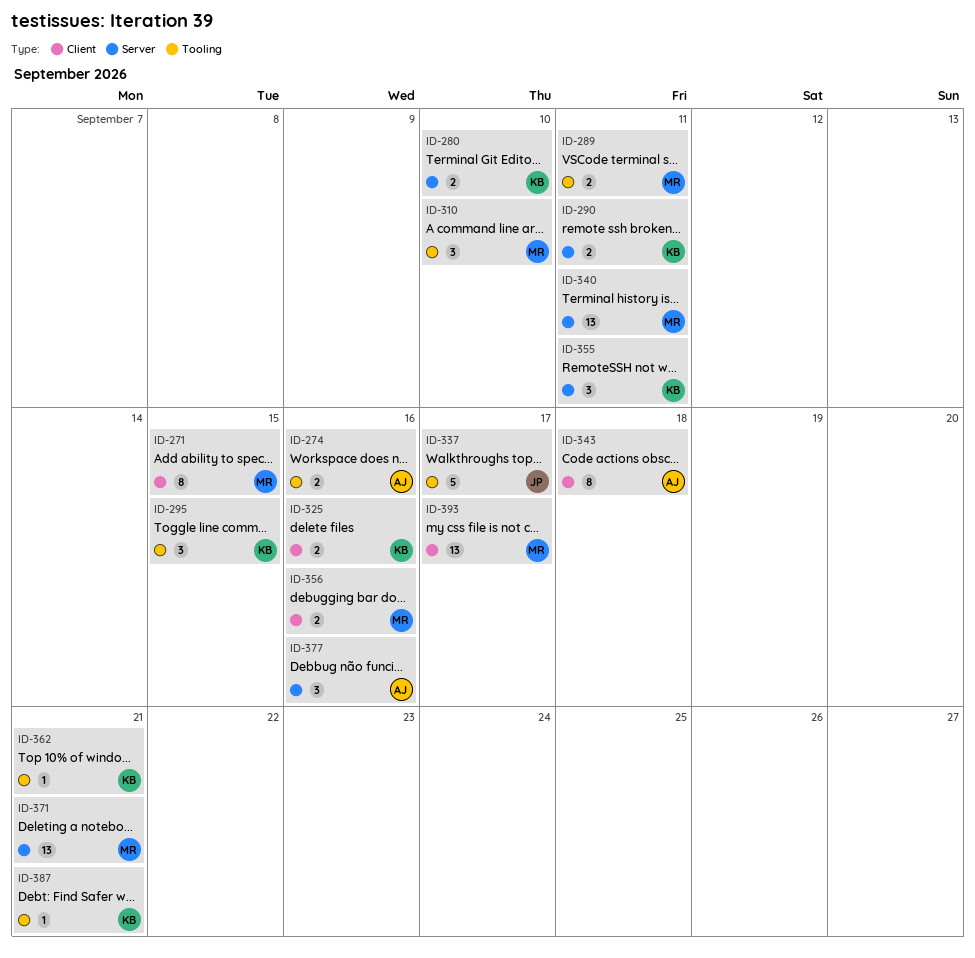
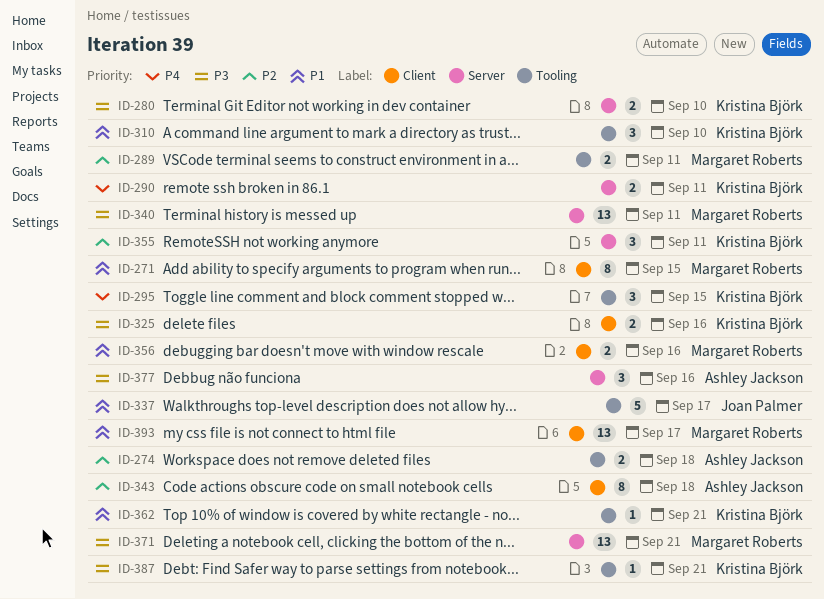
ID-274, due: Sep 16 -> Sep 18
ID-310, owner: Margaret Roberts -> Kristina Björk

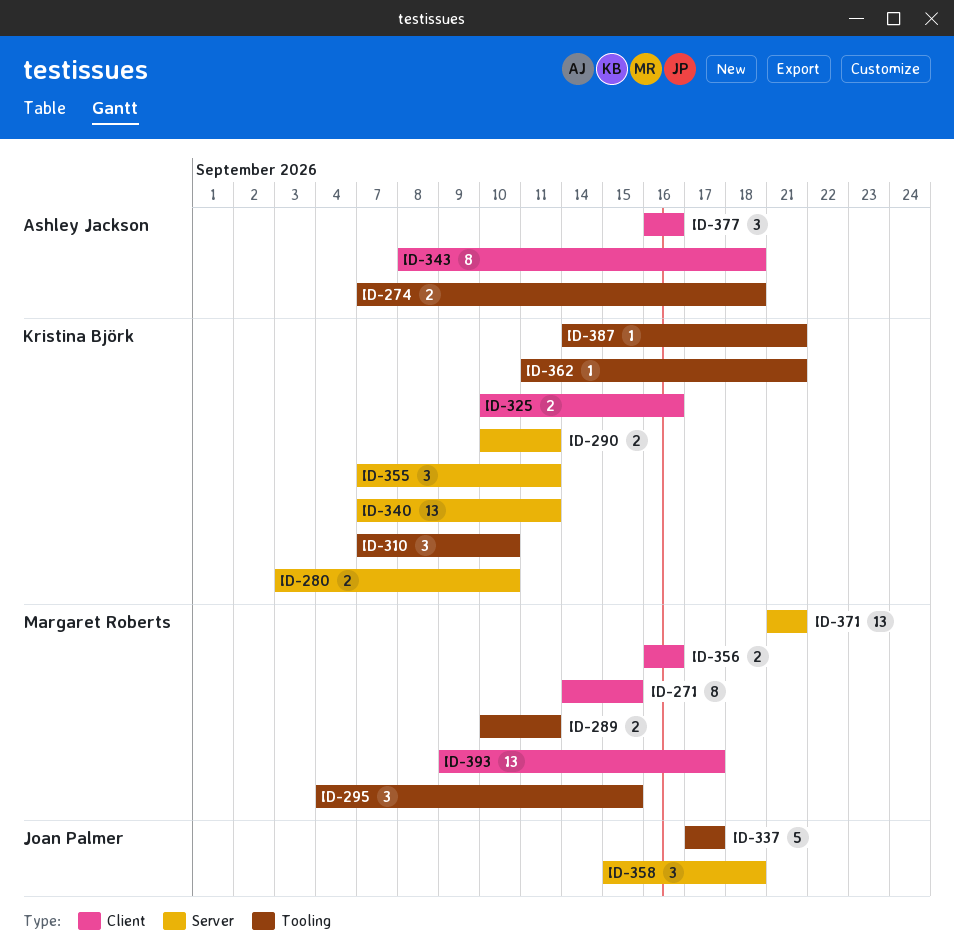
ID-295, owner: Kristina Björk -> Margaret Roberts
ID-340, owner: Margaret Roberts -> Kristina Björk
ID-358: none -> present
ID-377, label: Server -> Client

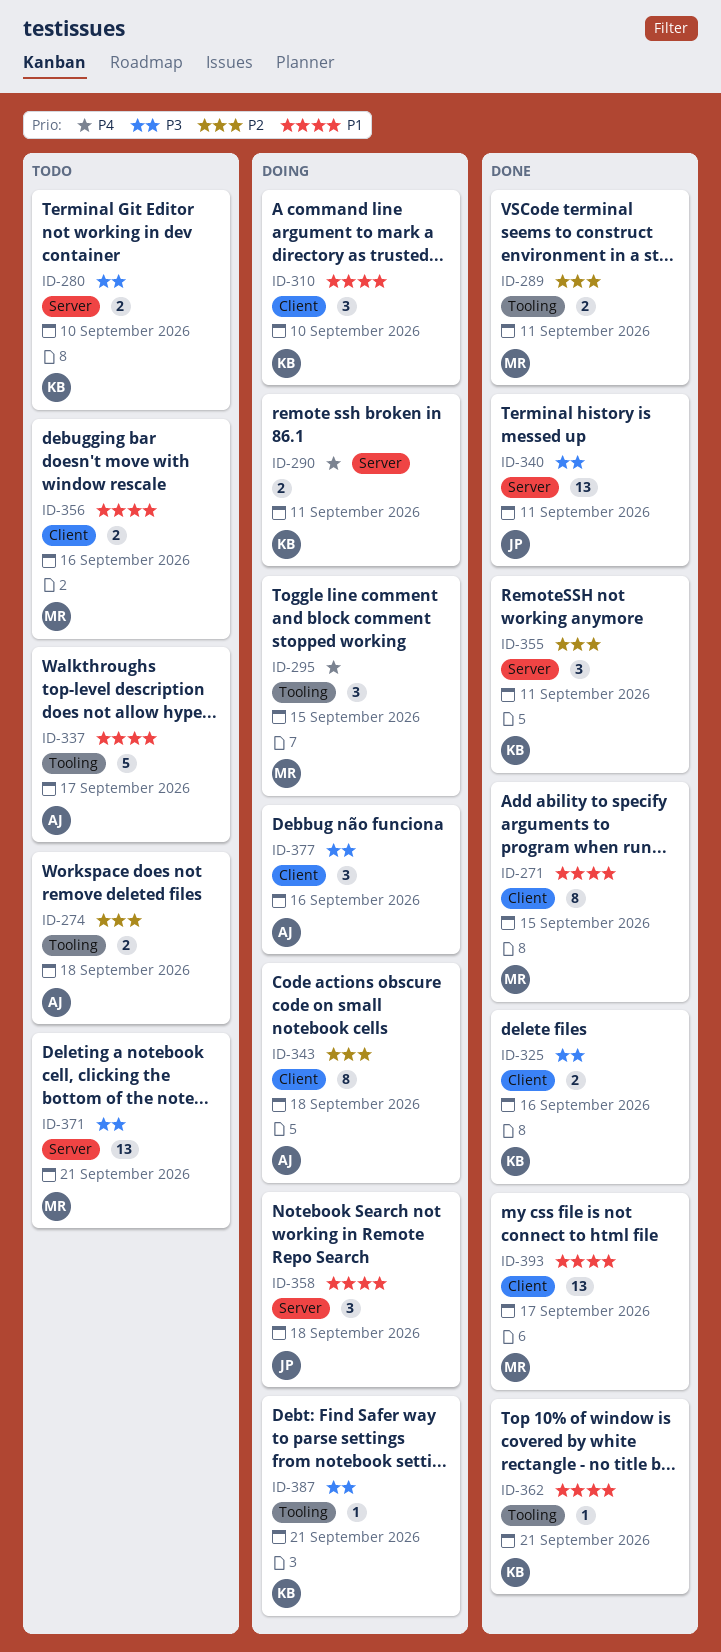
ID-310, label: Tooling -> Client
ID-337, owner: Joan Palmer -> Ashley Jackson
ID-340, owner: Kristina Björk -> Joan Palmer

